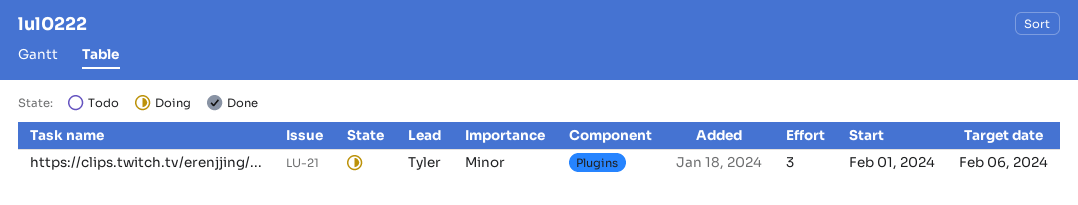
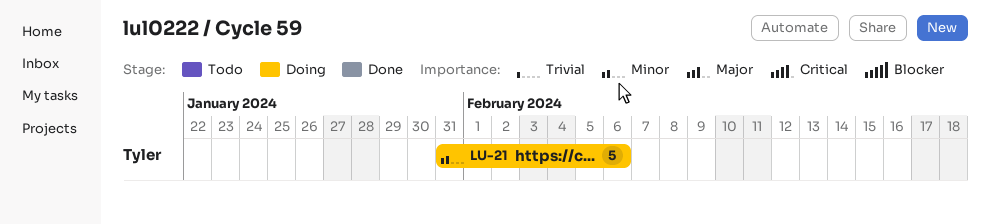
LU-21, estimate: 3 -> 5
LU-21, start: Feb 1 -> Jan 31

